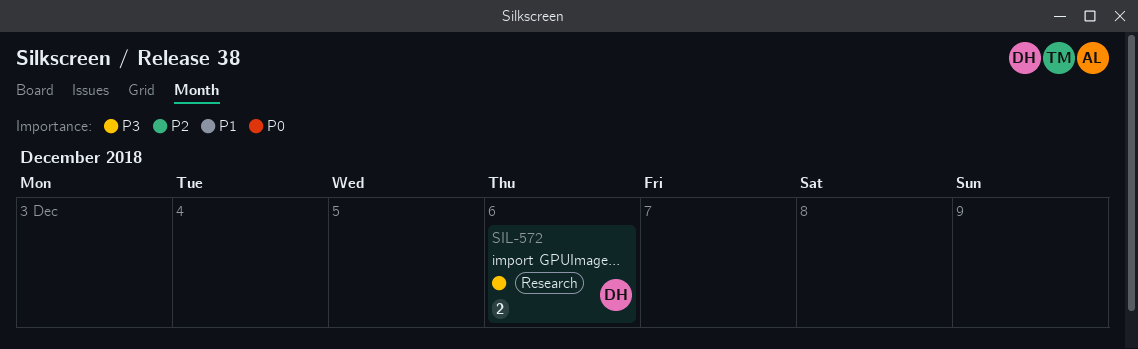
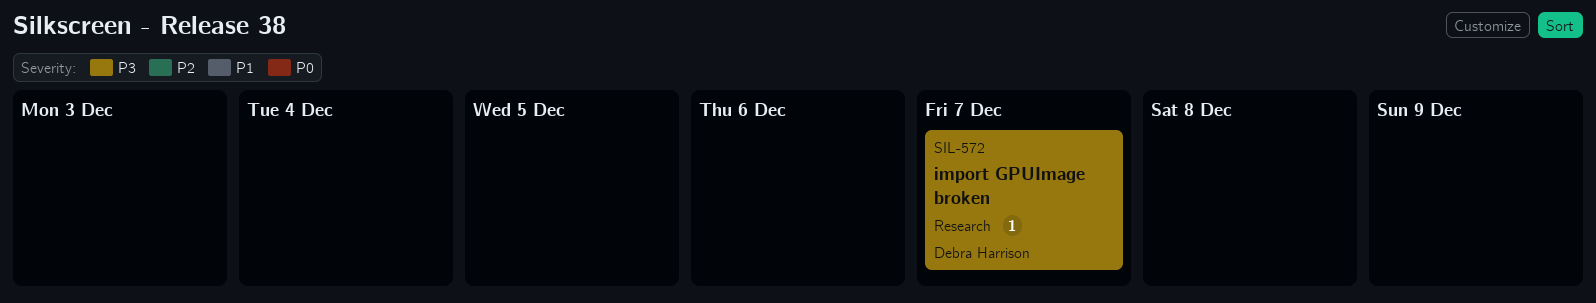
SIL-572, estimate: 2 -> 1
SIL-572, due: Dec 6 -> Dec 7

